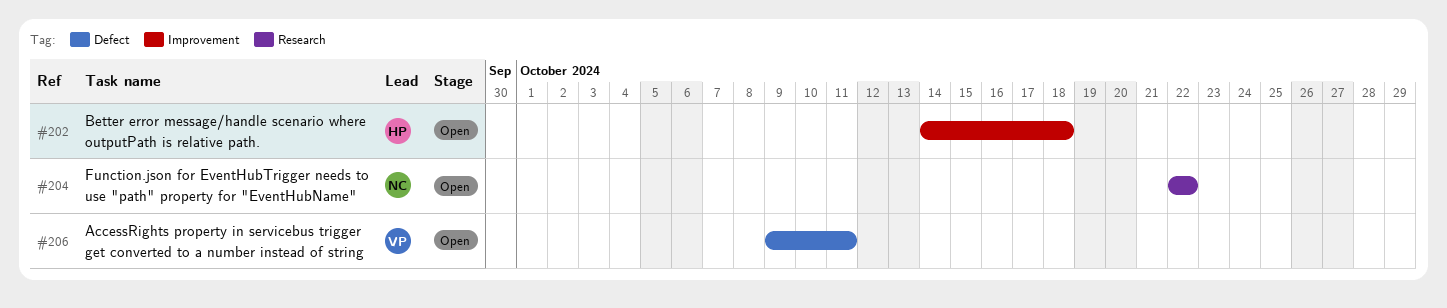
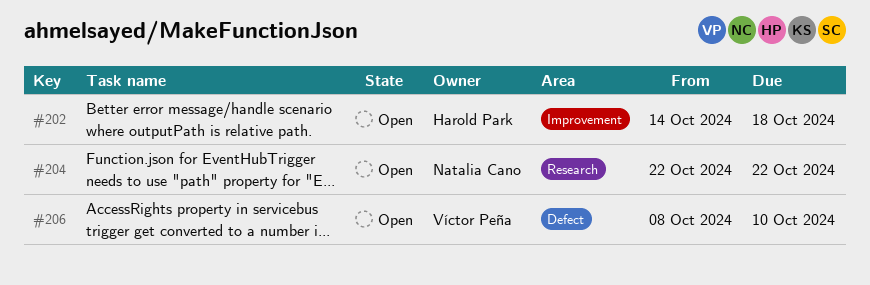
#206, start: Oct 9 -> Oct 8
#206, due: Oct 11 -> Oct 10

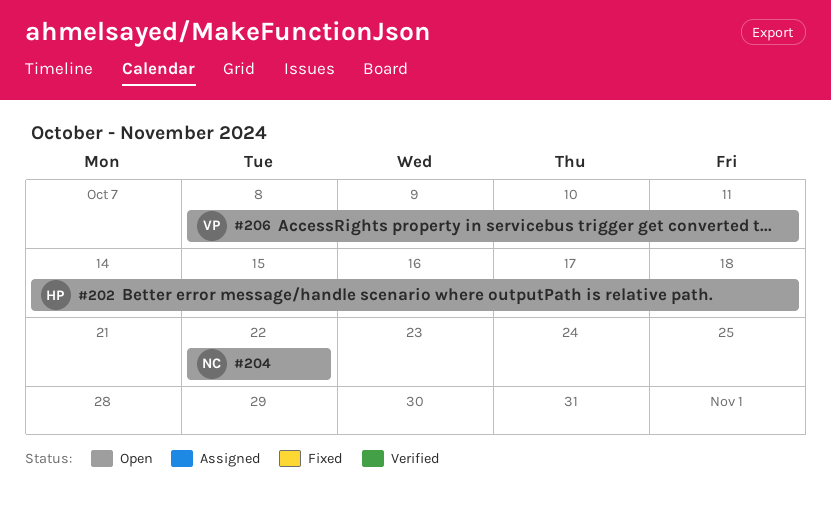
#206, due: Oct 10 -> Oct 11

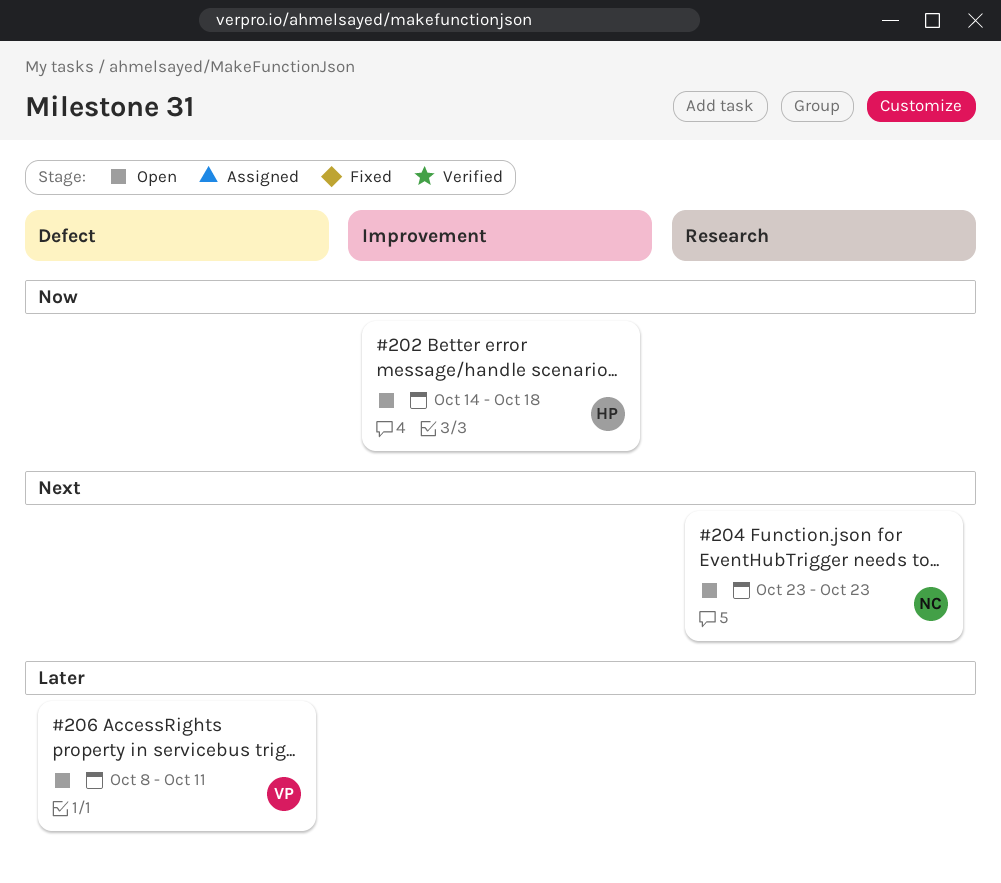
#204, start: Oct 22 -> Oct 23
#204, due: Oct 22 -> Oct 23

